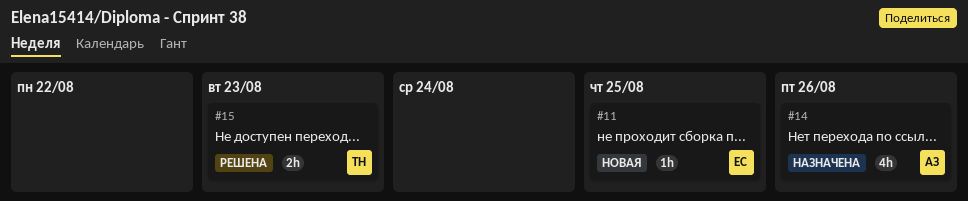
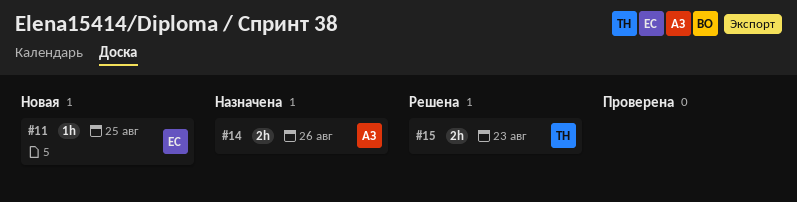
#14, estimate: 4h -> 2h

